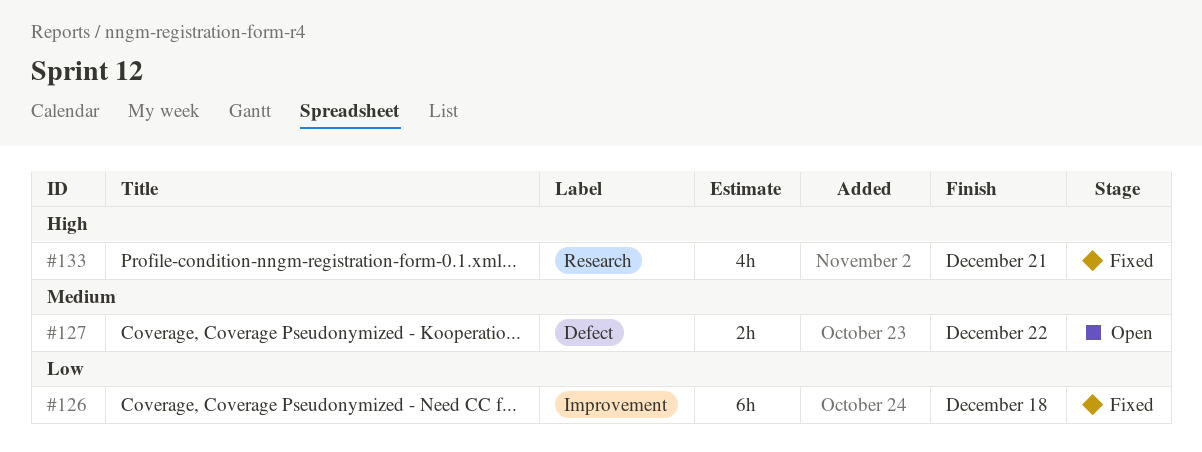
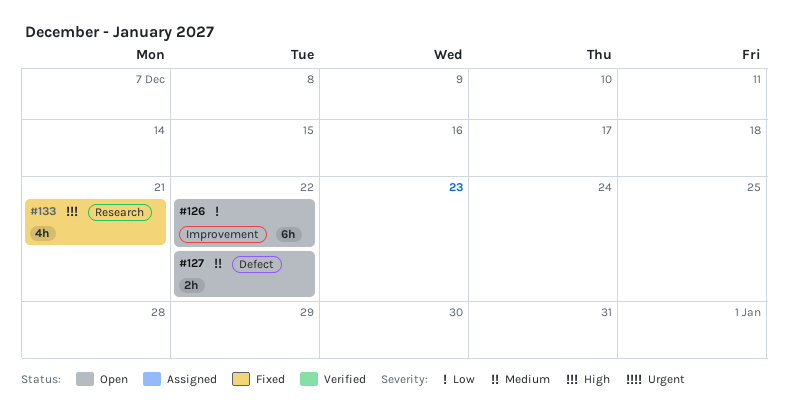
#126, status: Fixed -> Open
#126, due: Dec 18 -> Dec 22

